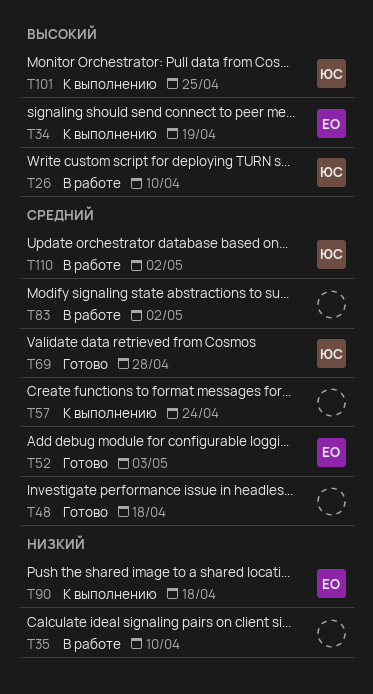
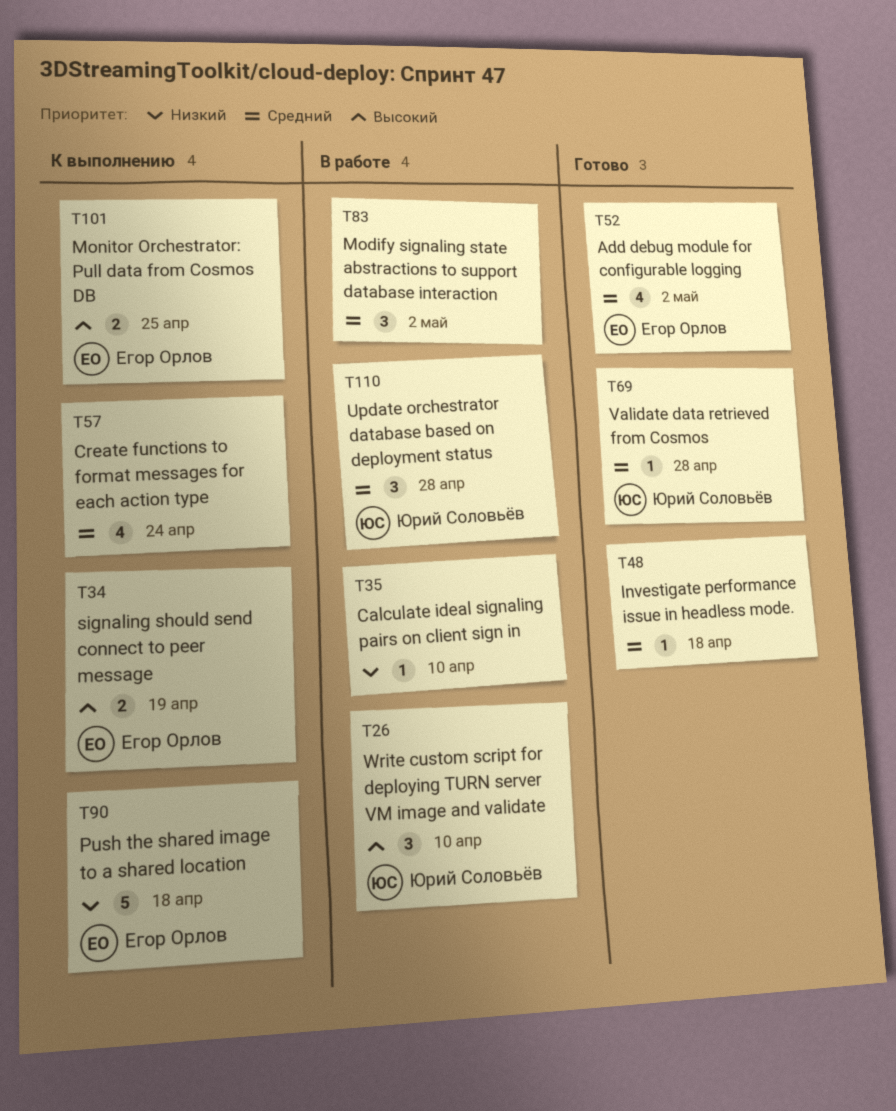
T52, due: May 3 -> May 2
T101, owner: Юрий Соловьёв -> Егор Орлов
T110, due: May 2 -> Apr 28

